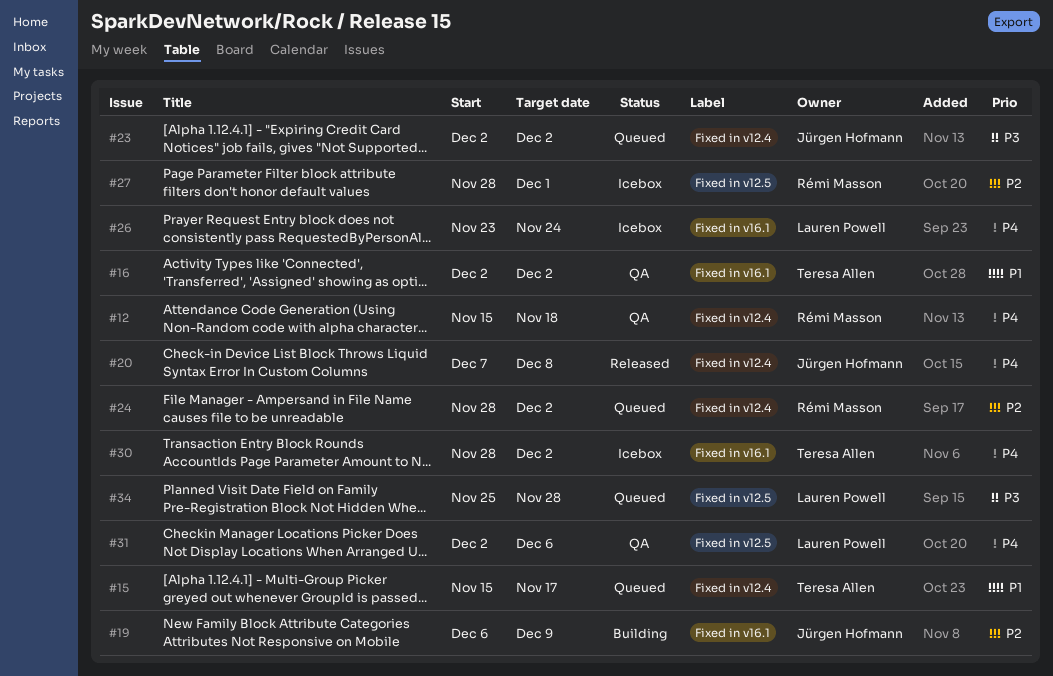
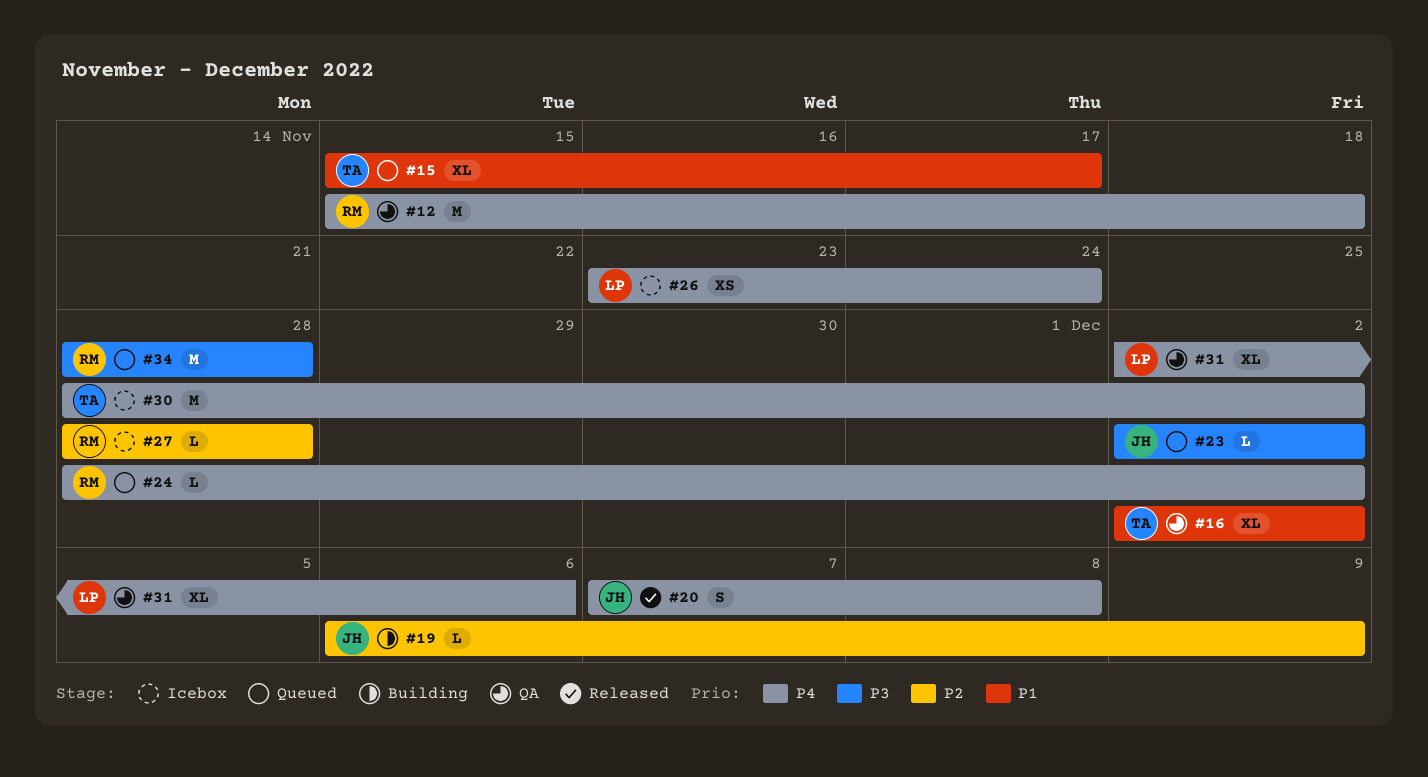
#24, priority: P2 -> P4
#27, due: Dec 1 -> Nov 28
#34, owner: Lauren Powell -> Rémi Masson
#34, start: Nov 25 -> Nov 28

